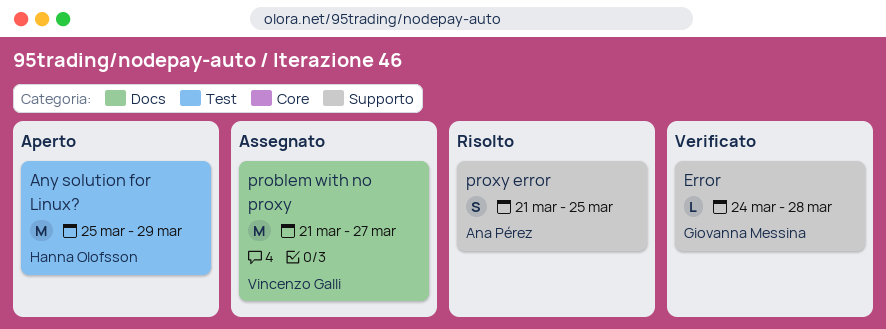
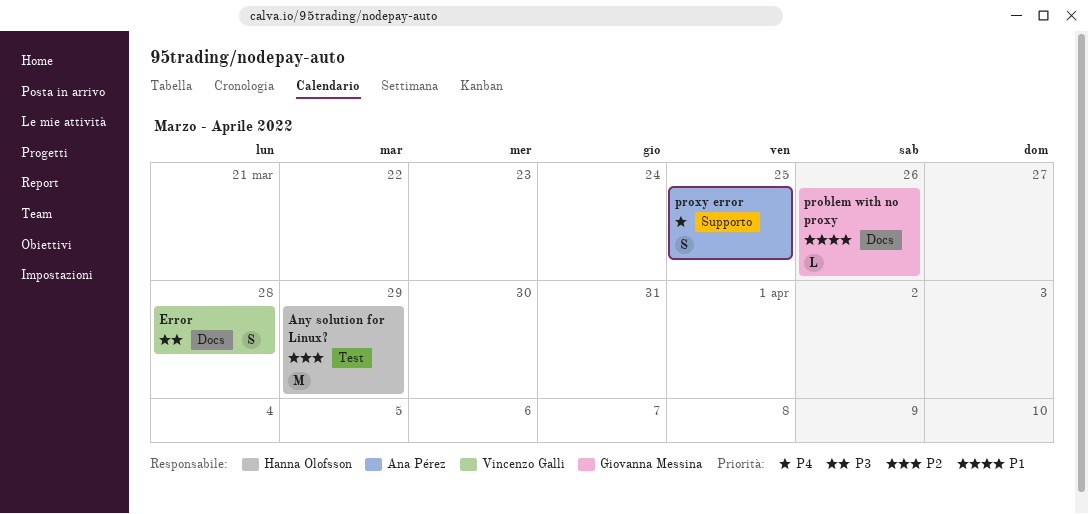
Error, owner: Giovanna Messina -> Vincenzo Galli
Error, label: Supporto -> Docs
Error, estimate: L -> S
problem with no proxy, owner: Vincenzo Galli -> Giovanna Messina
problem with no proxy, estimate: M -> L
problem with no proxy, due: Mar 27 -> Mar 26

